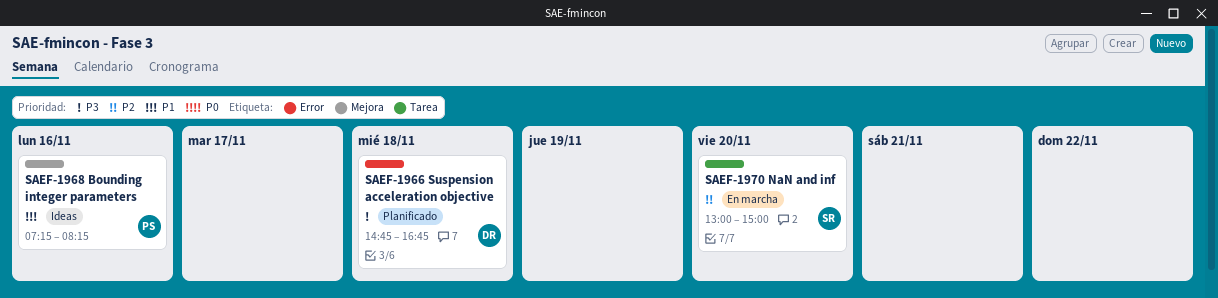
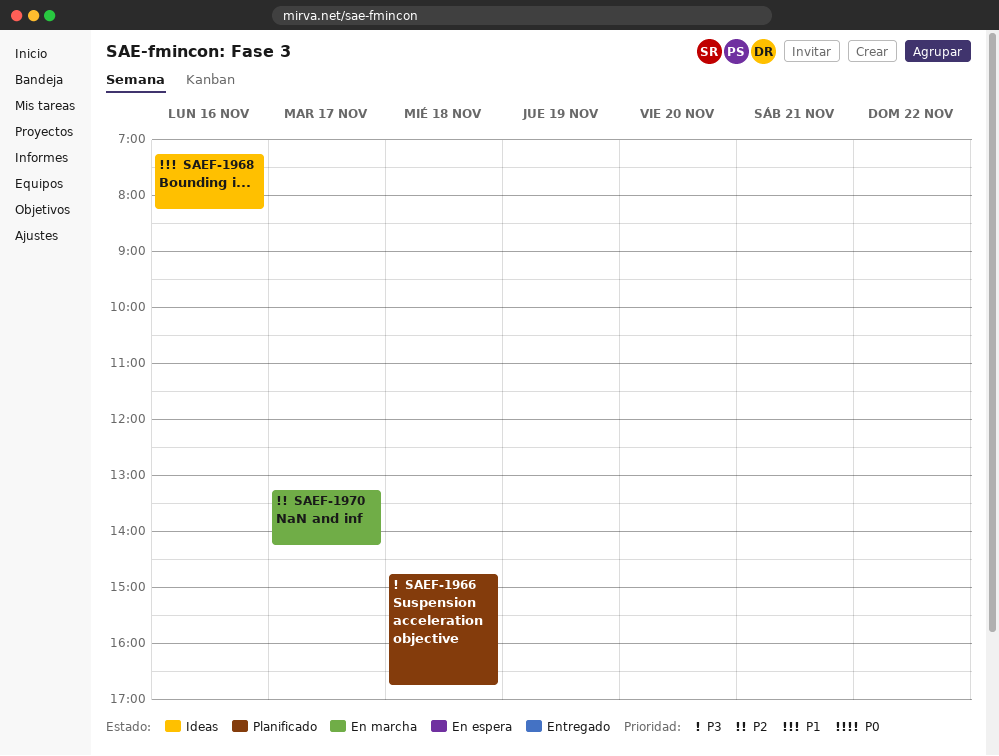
SAEF-1970, day: Nov 20 -> Nov 17
SAEF-1970, begins: 13:00 -> 13:15
SAEF-1970, ends: 15:00 -> 14:15

